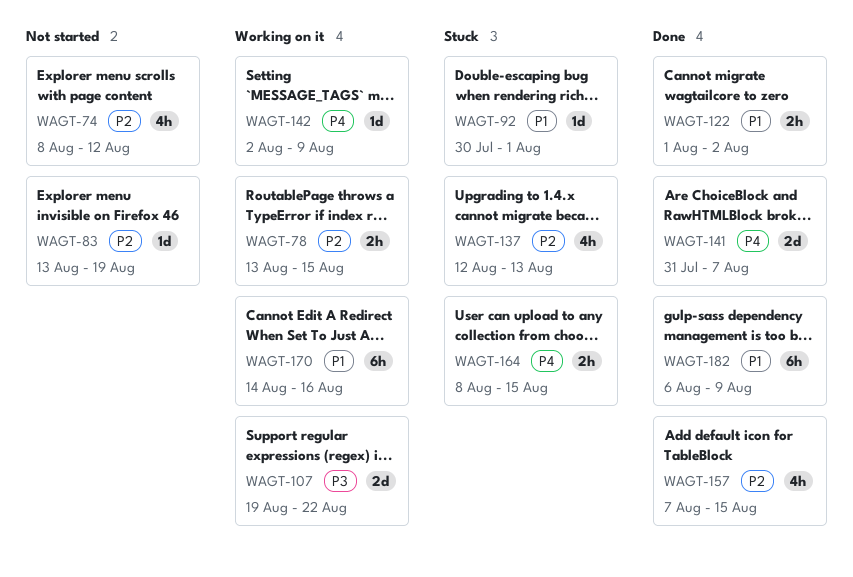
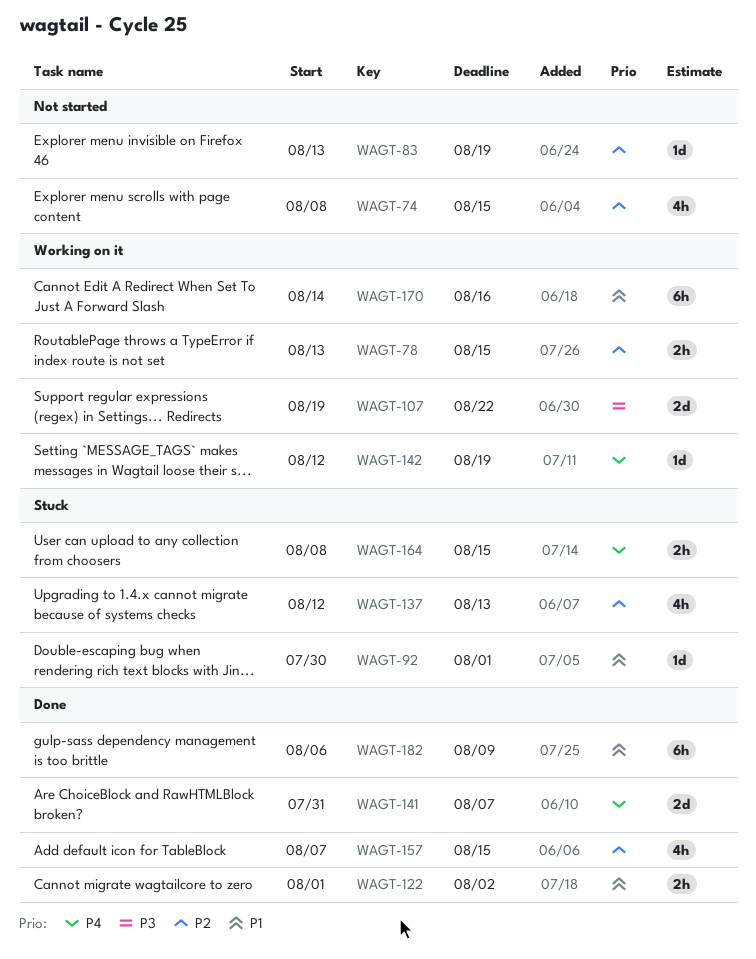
WAGT-74, due: Aug 12 -> Aug 15
WAGT-142, start: Aug 2 -> Aug 12
WAGT-142, due: Aug 9 -> Aug 19

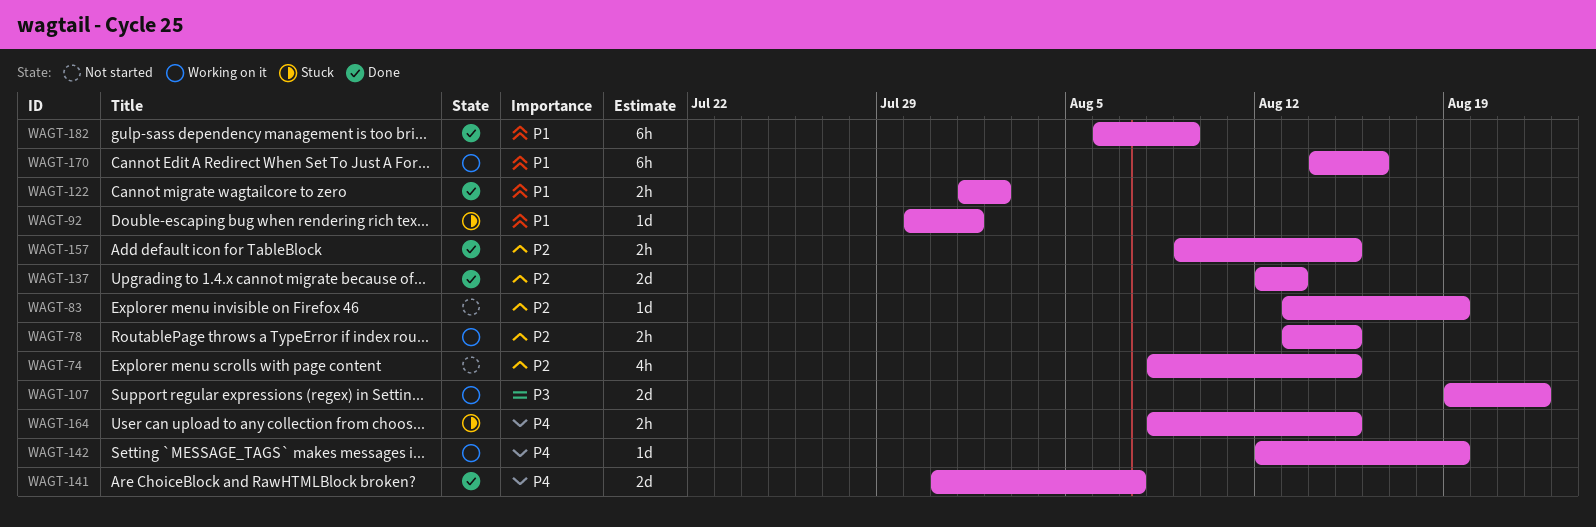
WAGT-137, status: Stuck -> Done
WAGT-137, estimate: 4h -> 2d
WAGT-157, estimate: 4h -> 2h
WAGT-157, start: Aug 7 -> Aug 9

